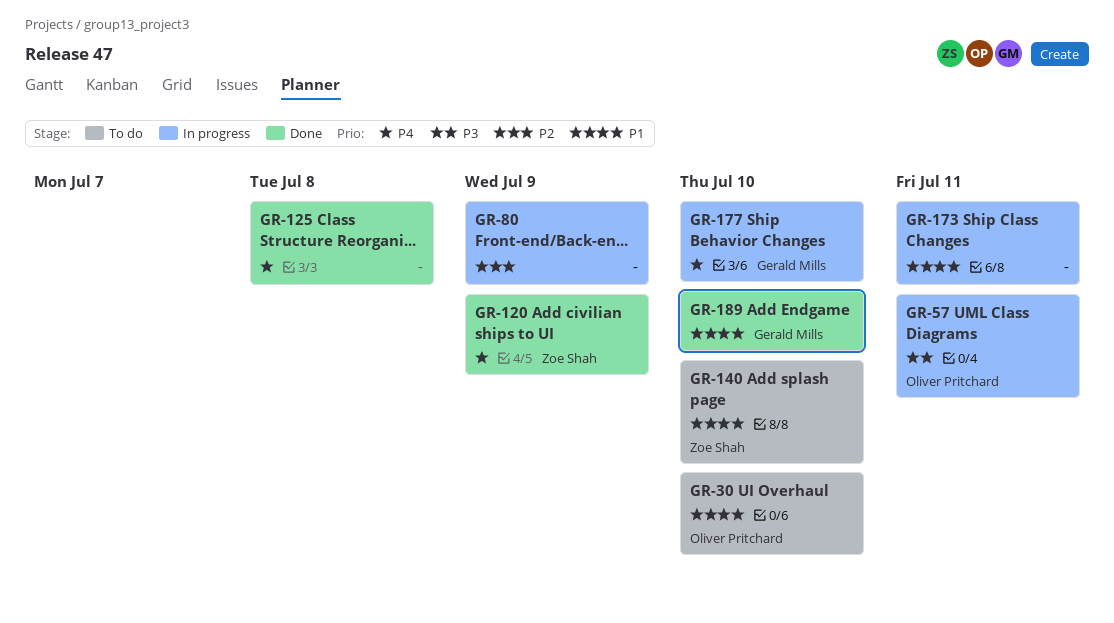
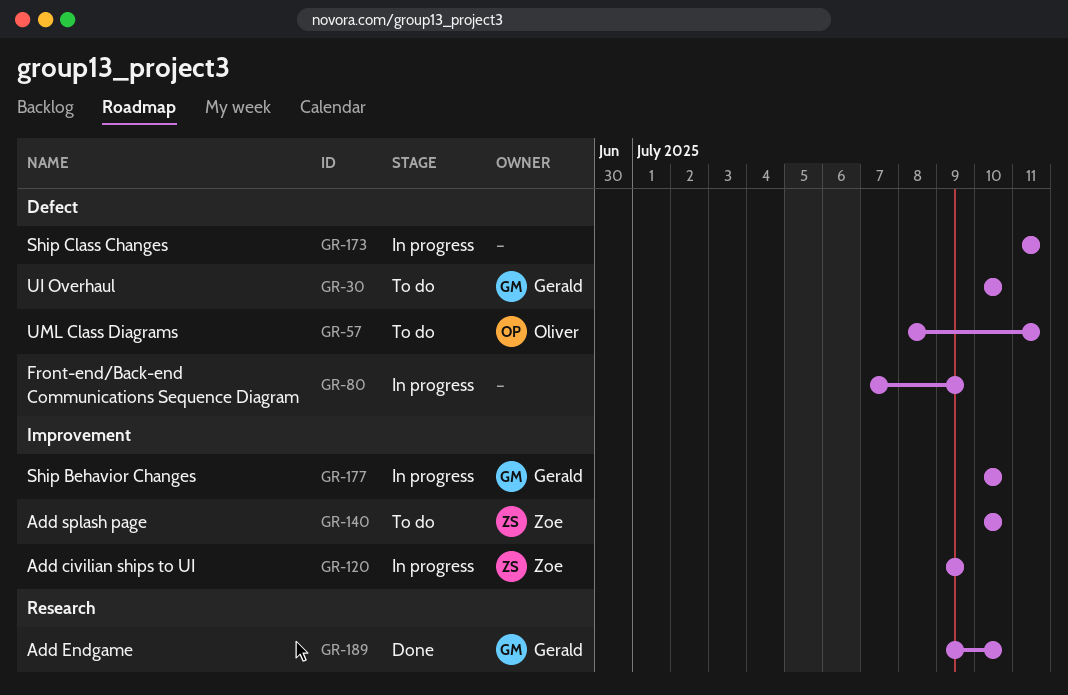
GR-30, owner: Oliver Pritchard -> Gerald Mills
GR-57, status: In progress -> To do
GR-120, status: Done -> In progress
GR-125: present -> none

